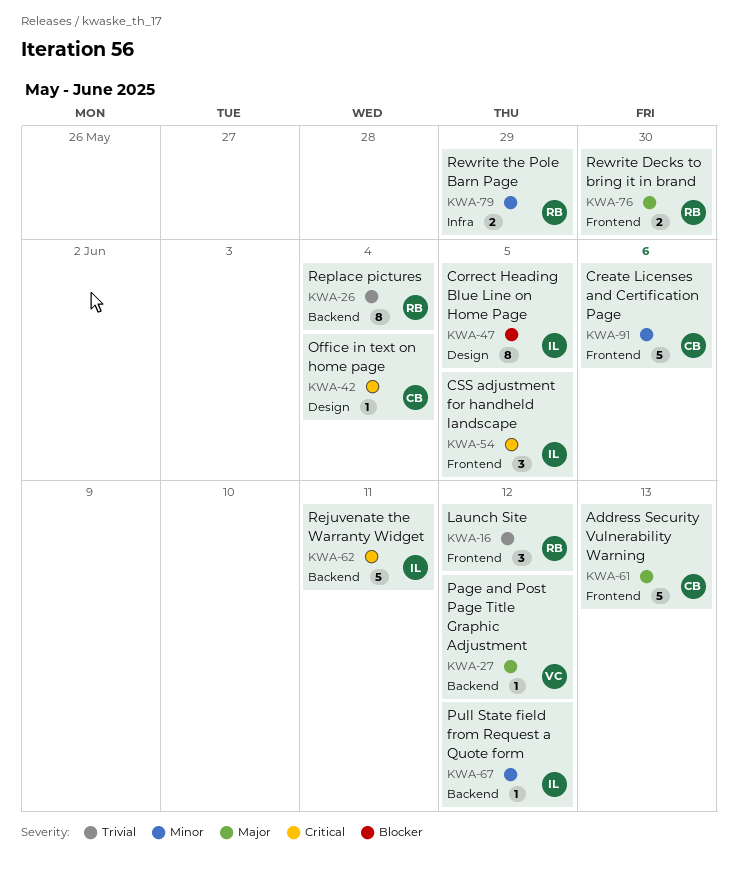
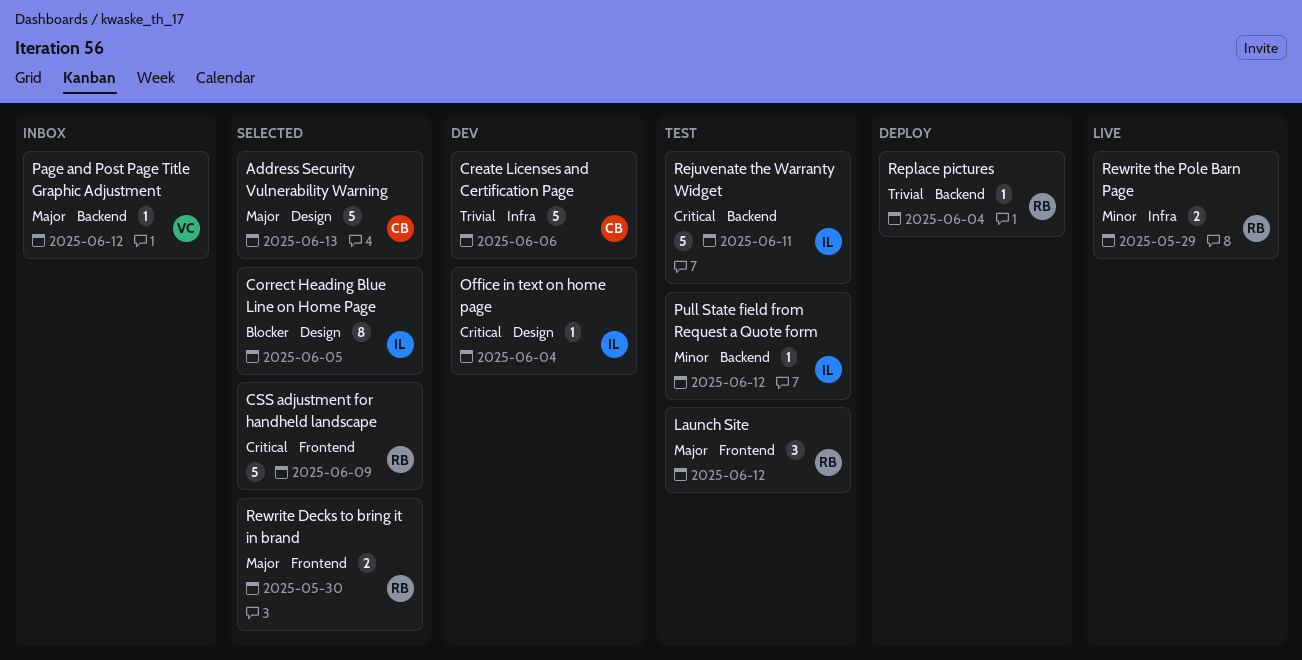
Address Security Vulnerability Warning, label: Frontend -> Design
Create Licenses and Certification Page, priority: Minor -> Trivial
Create Licenses and Certification Page, label: Frontend -> Infra
CSS adjustment for handheld landscape, owner: IL -> RB
CSS adjustment for handheld landscape, estimate: 3 -> 5
CSS adjustment for handheld landscape, due: Jun 5 -> Jun 9
Launch Site, priority: Trivial -> Major
Office in text on home page, owner: CB -> IL
Replace pictures, estimate: 8 -> 1

